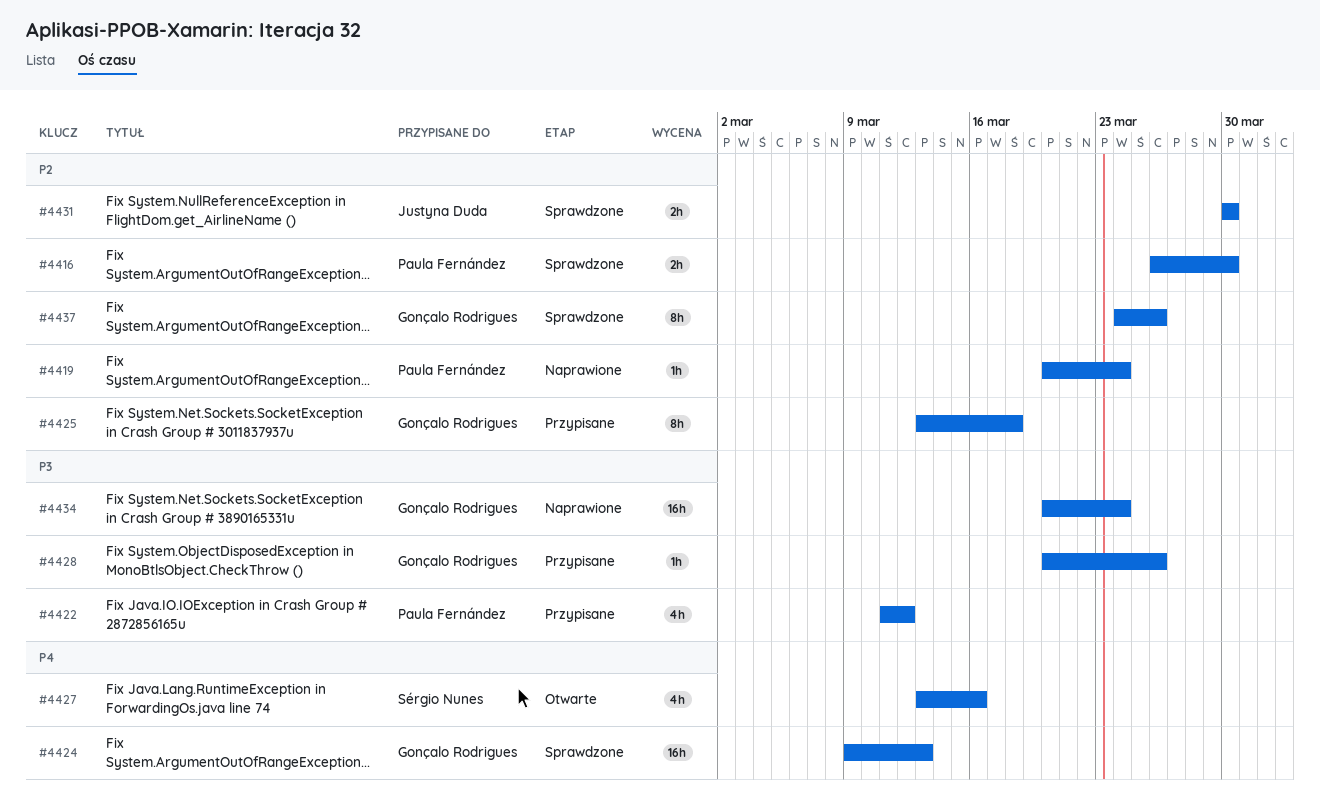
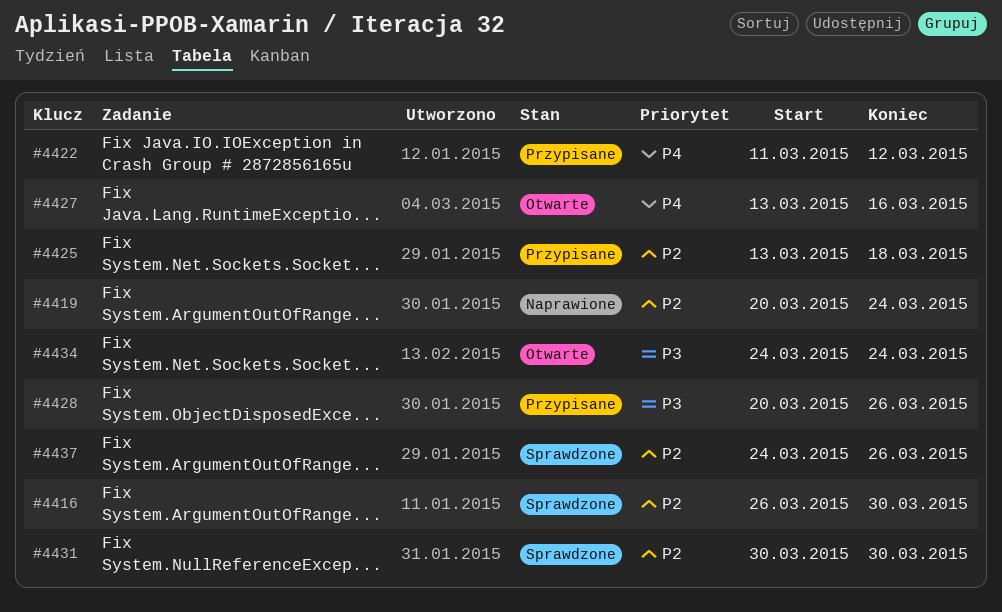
#4422, priority: P3 -> P4
#4424: present -> none
#4434, status: Naprawione -> Otwarte
#4434, start: Mar 20 -> Mar 24

